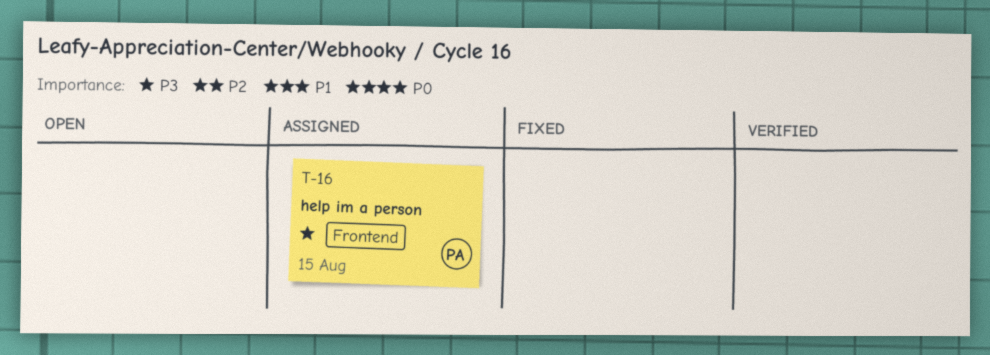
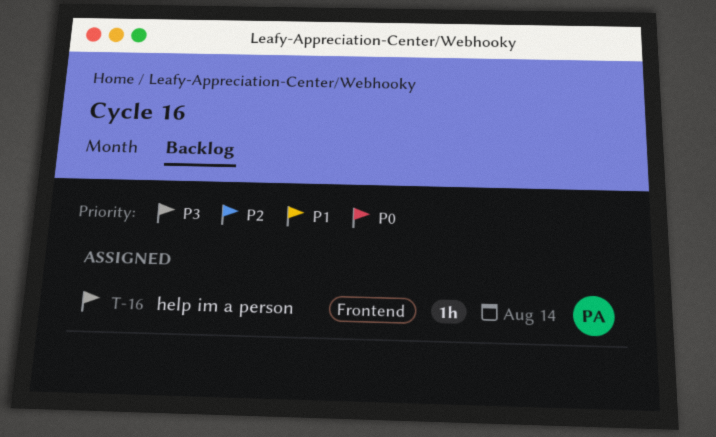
T-16, due: Aug 15 -> Aug 14

